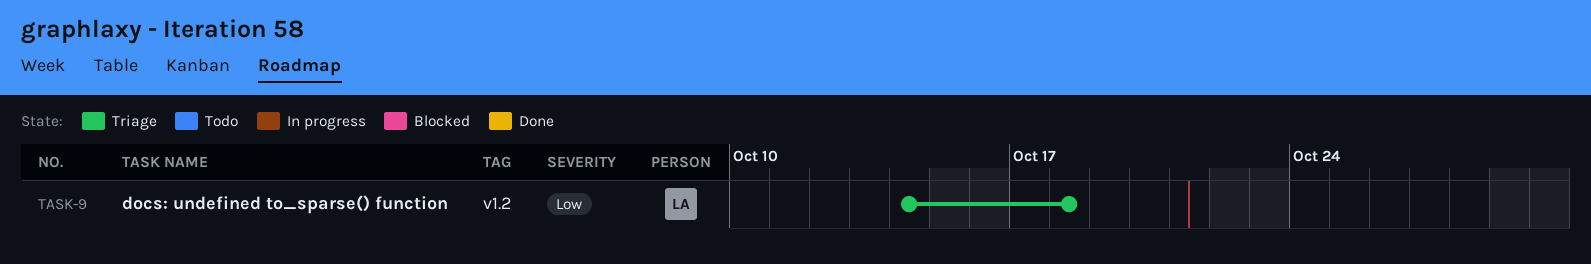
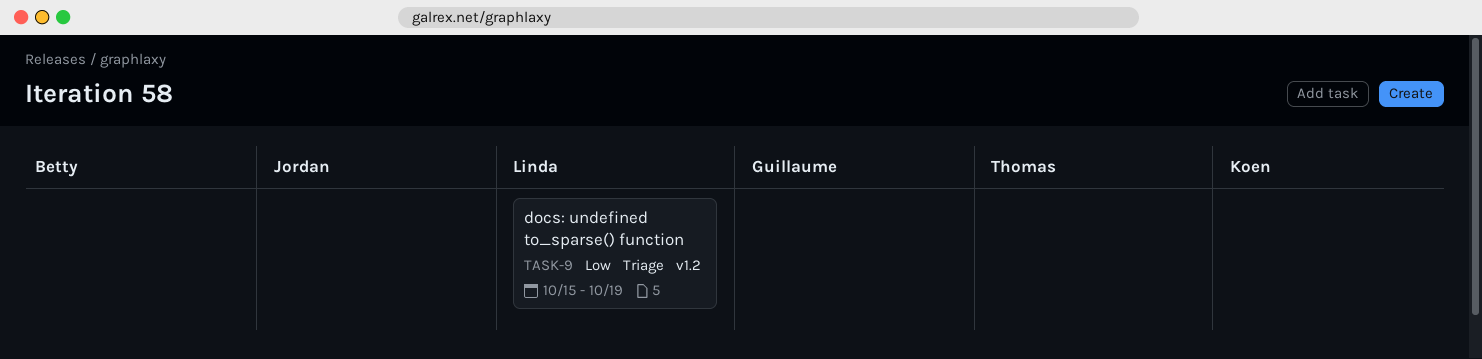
TASK-9, start: Oct 14 -> Oct 15
TASK-9, due: Oct 18 -> Oct 19

